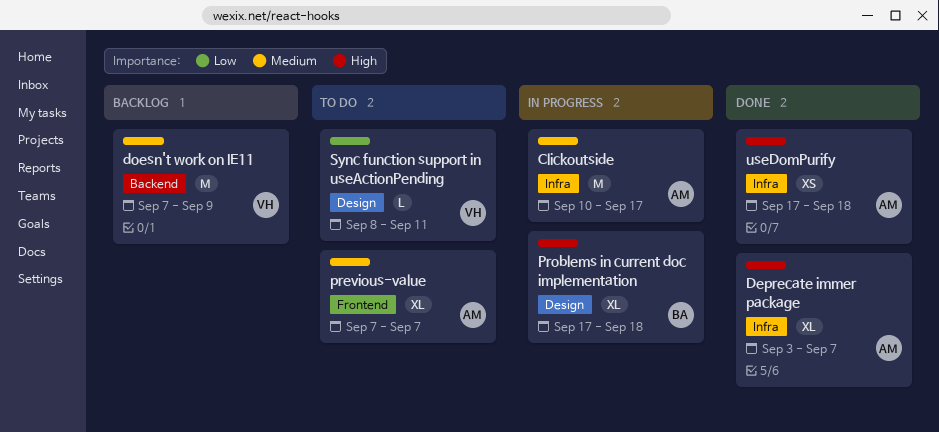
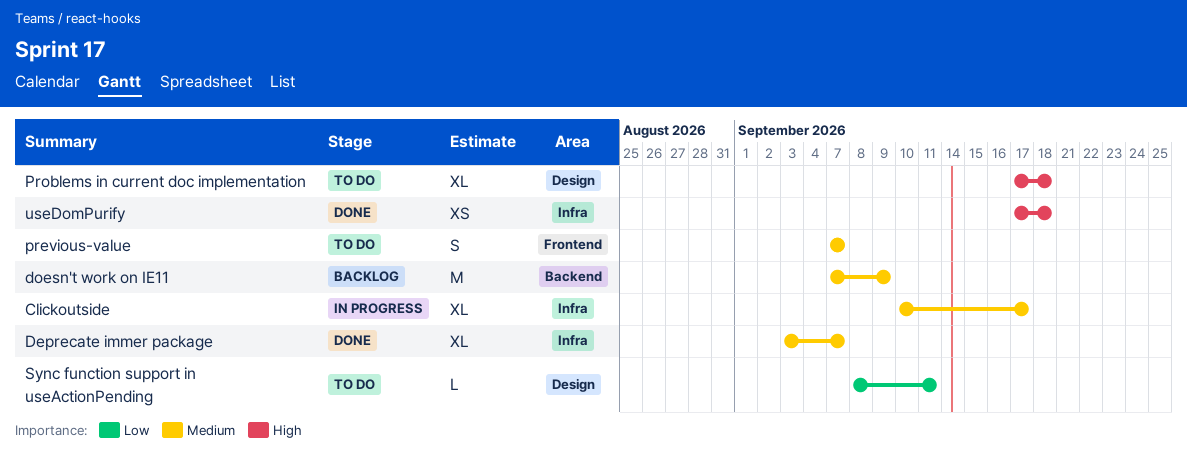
Clickoutside, estimate: M -> XL
Deprecate immer package, priority: High -> Medium
previous-value, estimate: XL -> S
Problems in current doc implementation, status: In progress -> To do

